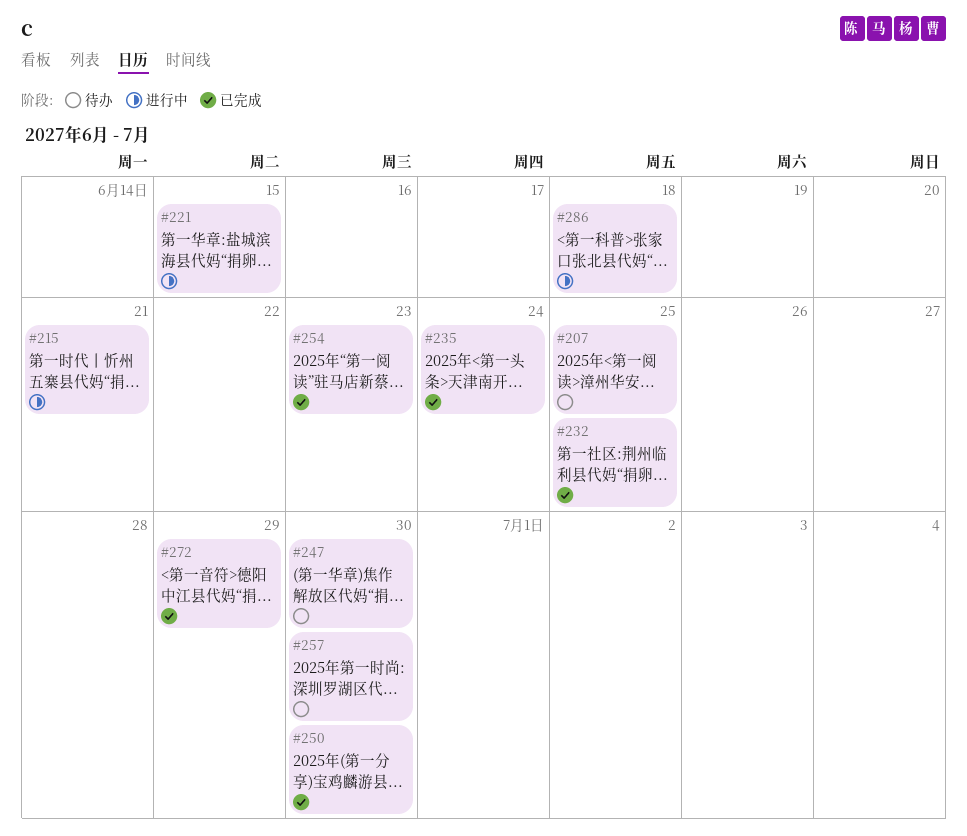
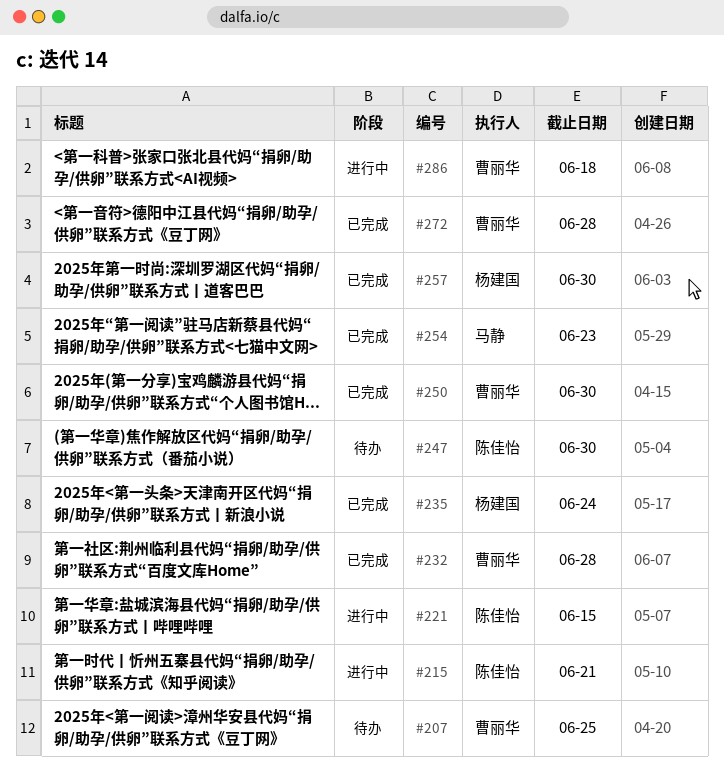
#232, due: Jun 25 -> Jun 28
#257, status: 待办 -> 已完成
#272, due: Jun 29 -> Jun 28

